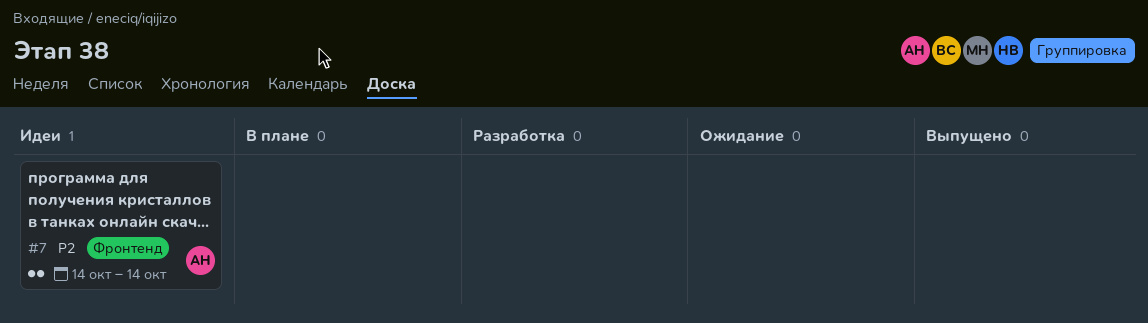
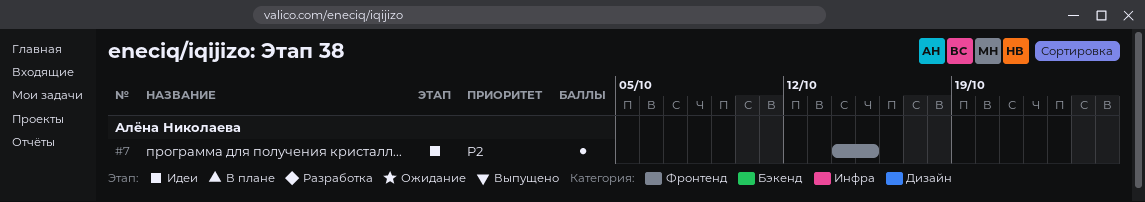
#7, estimate: 2 -> 1
#7, due: Oct 14 -> Oct 15

